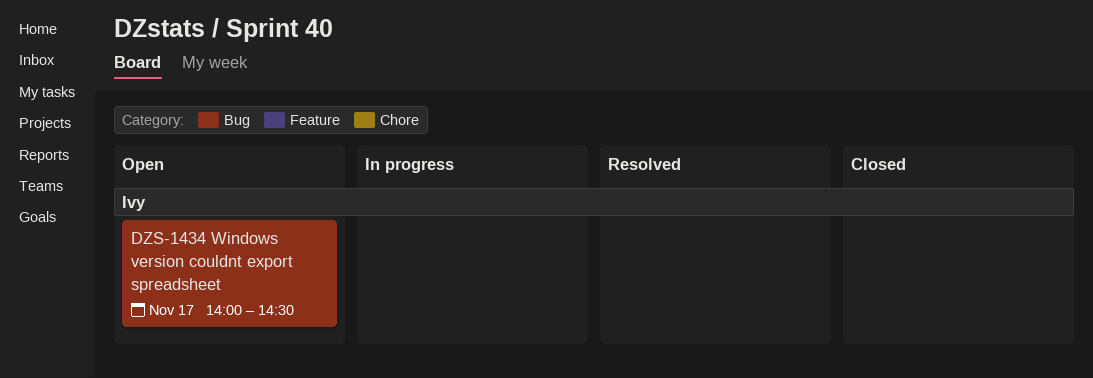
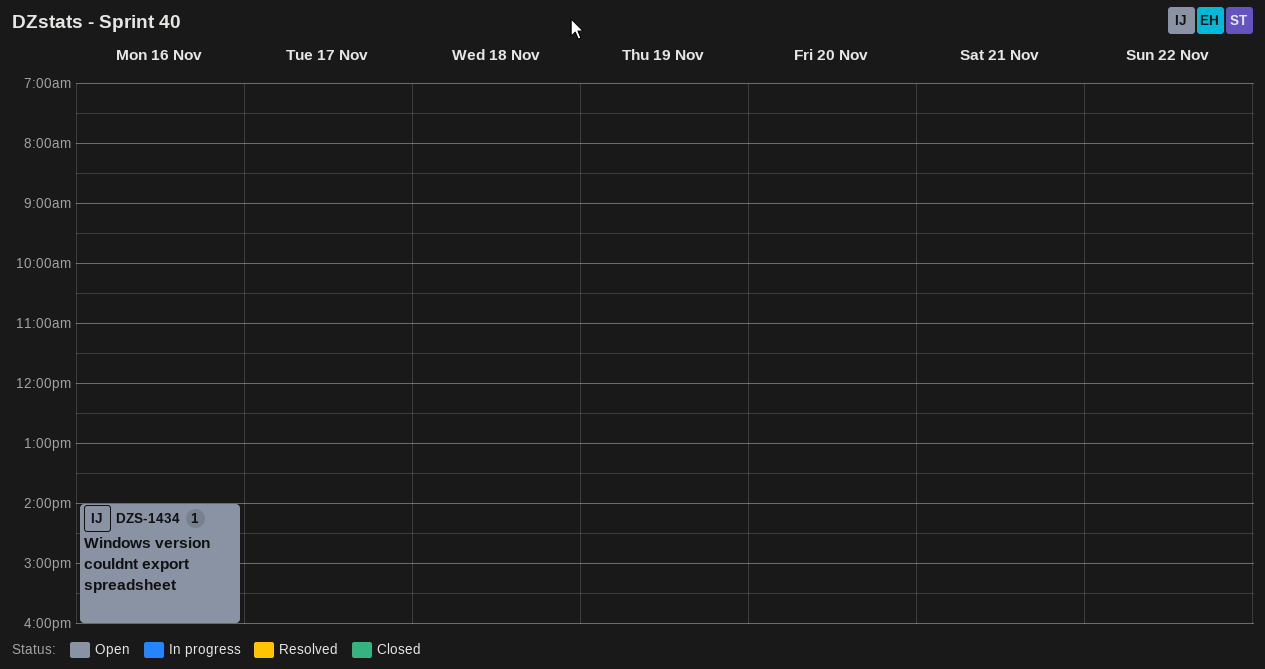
DZS-1434, day: Nov 17 -> Nov 16
DZS-1434, ends: 14:30 -> 16:00

